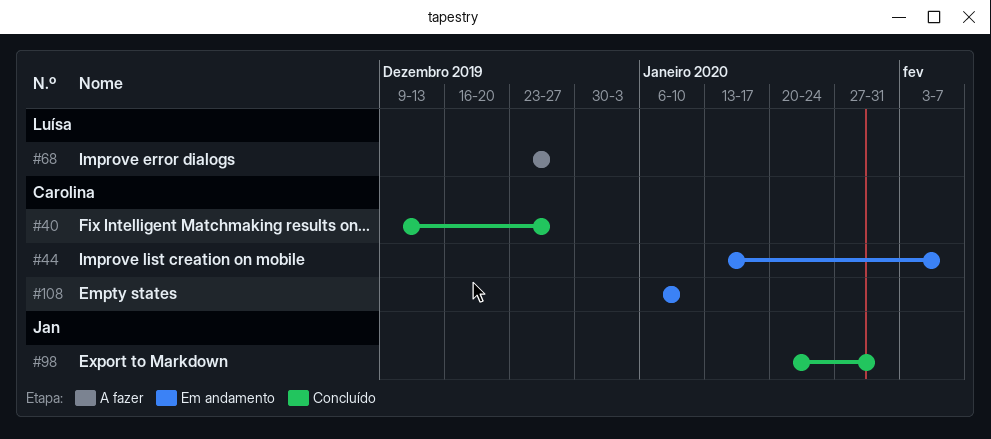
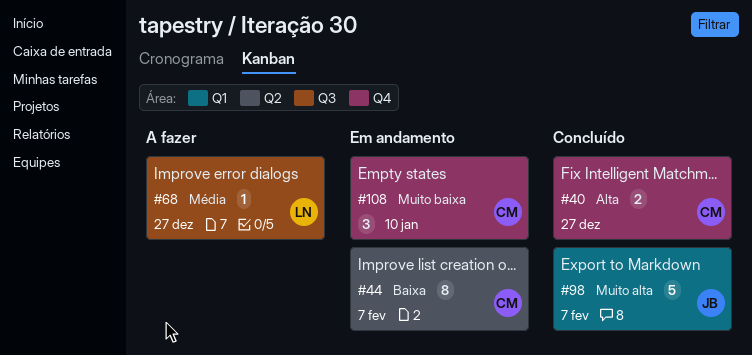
#98, due: Jan 31 -> Feb 7

